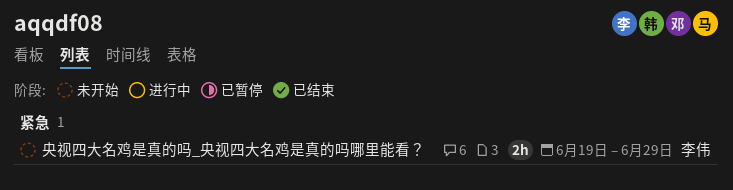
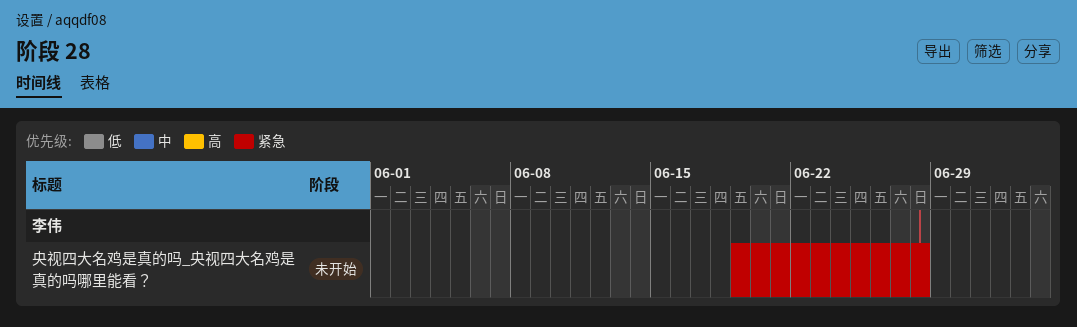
央视四大名鸡是真的吗_央视四大名鸡是真的吗哪里能看？, due: Jun 29 -> Jun 28

